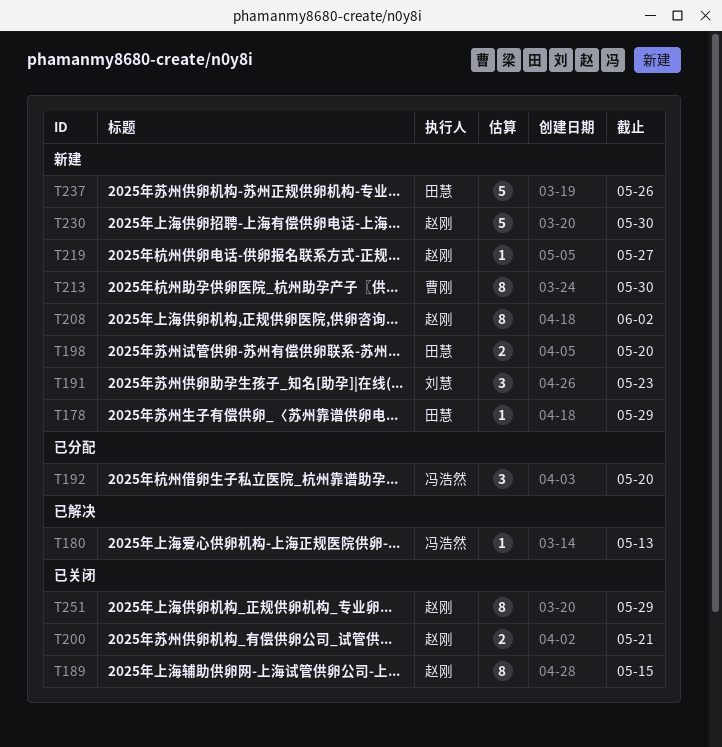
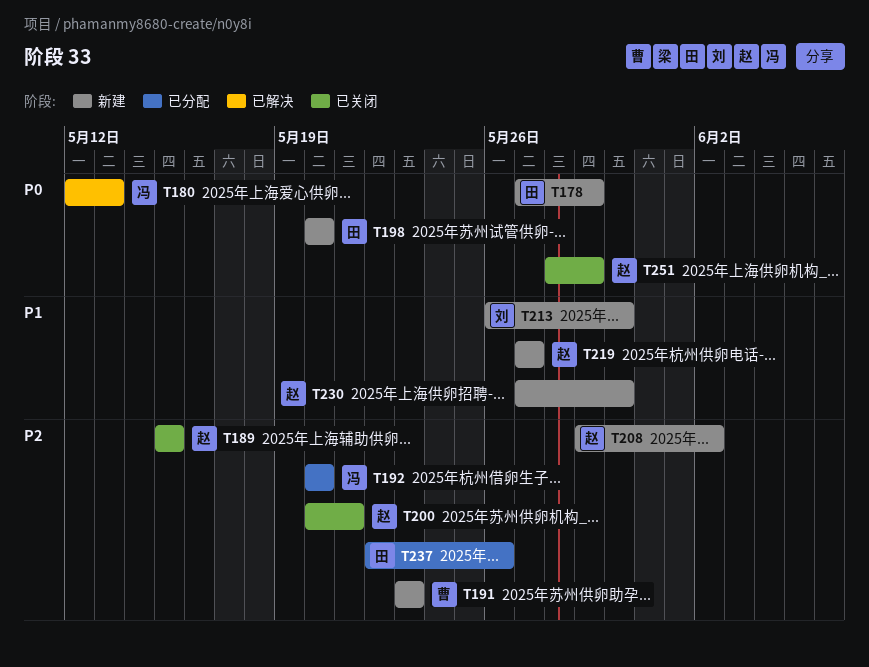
T191, owner: 刘慧 -> 曹刚
T213, owner: 曹刚 -> 刘慧
T237, status: 新建 -> 已分配

